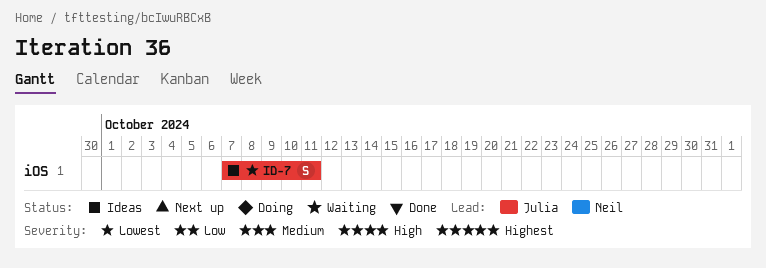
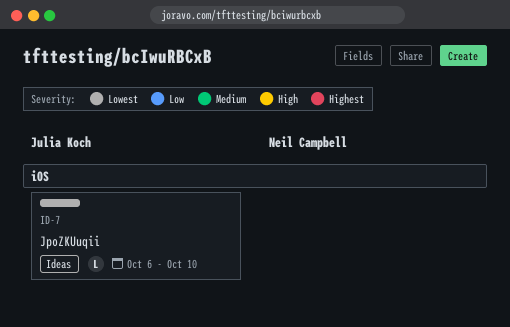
ID-7, estimate: S -> L
ID-7, start: Oct 7 -> Oct 6
ID-7, due: Oct 11 -> Oct 10

